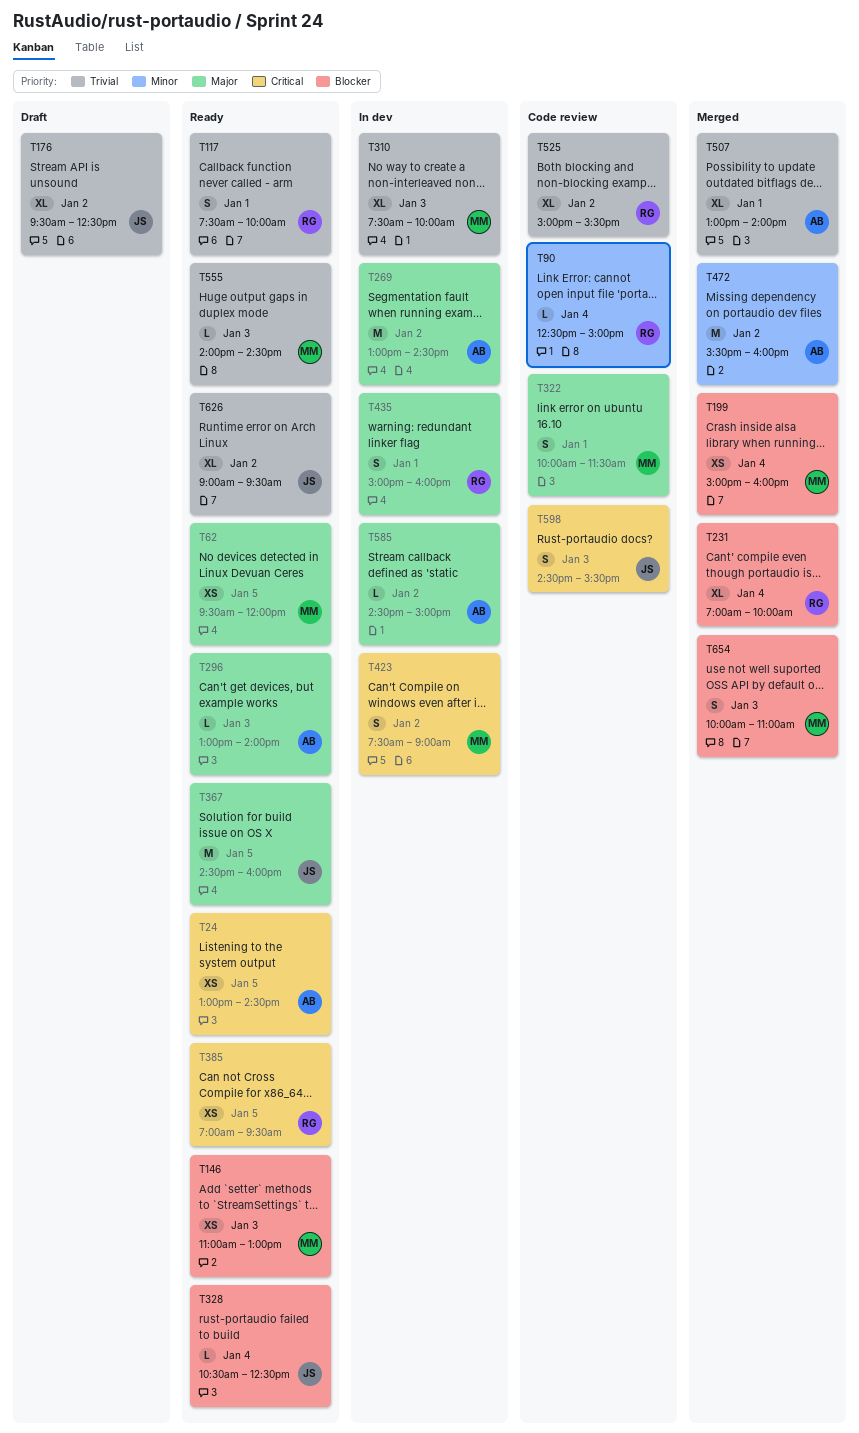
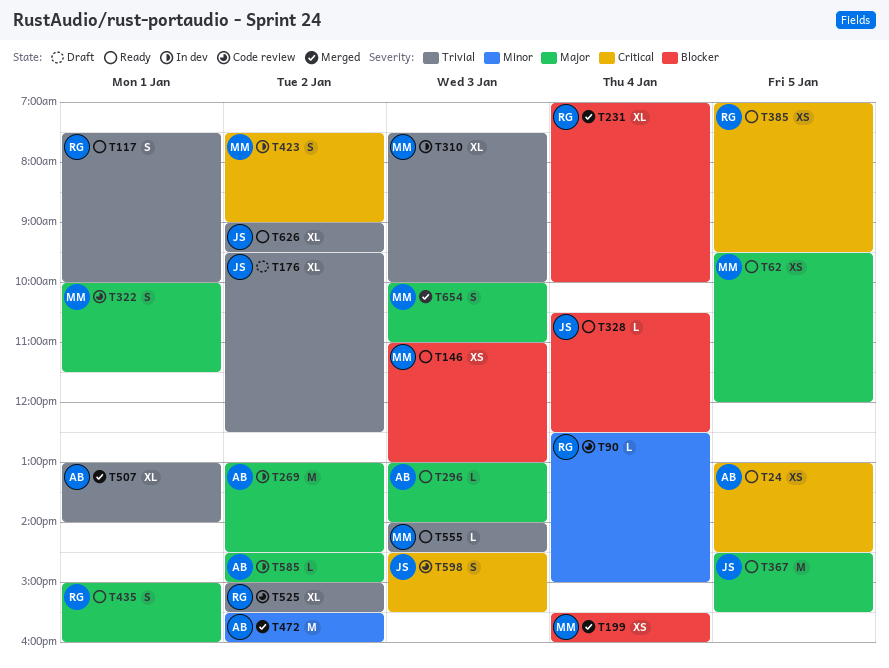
T199, begins: 15:00 -> 15:30
T367, ends: 16:00 -> 15:30
T435, status: In dev -> Ready
T654, priority: Blocker -> Major

